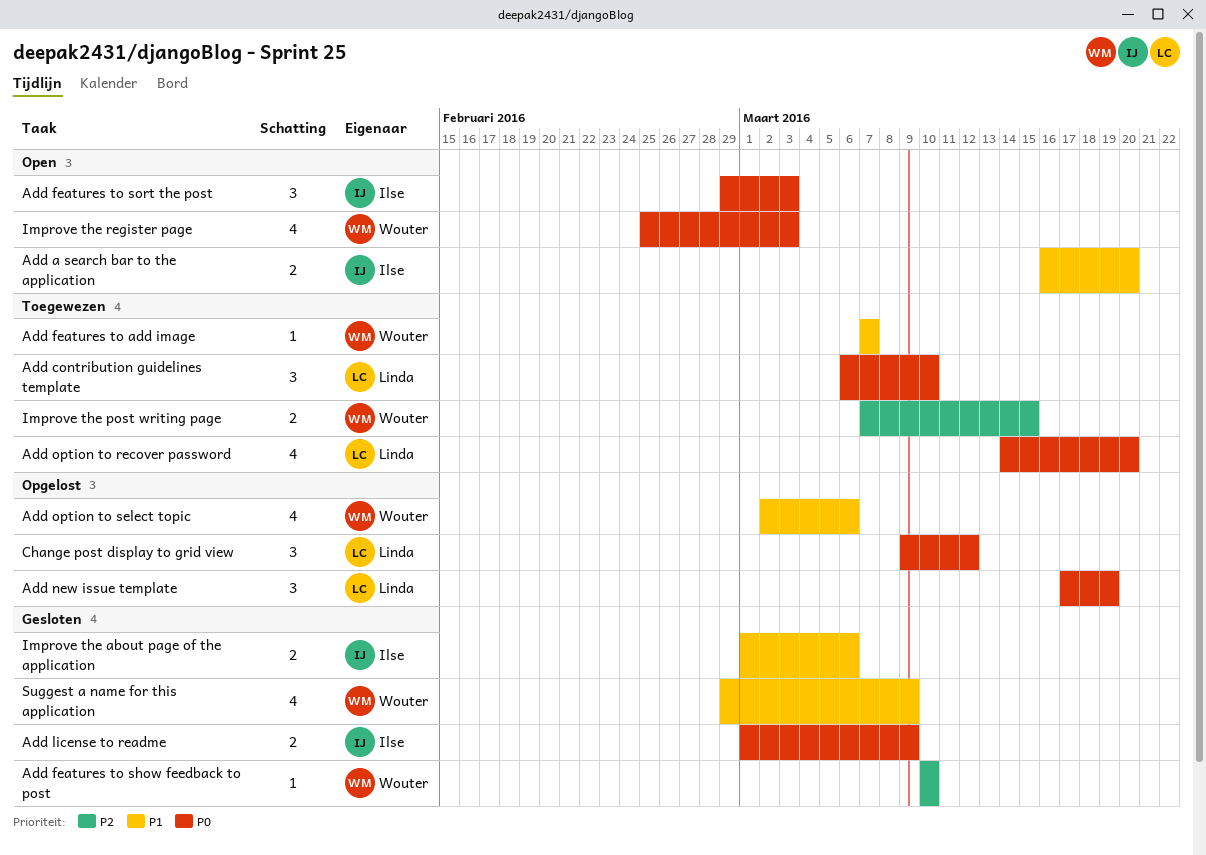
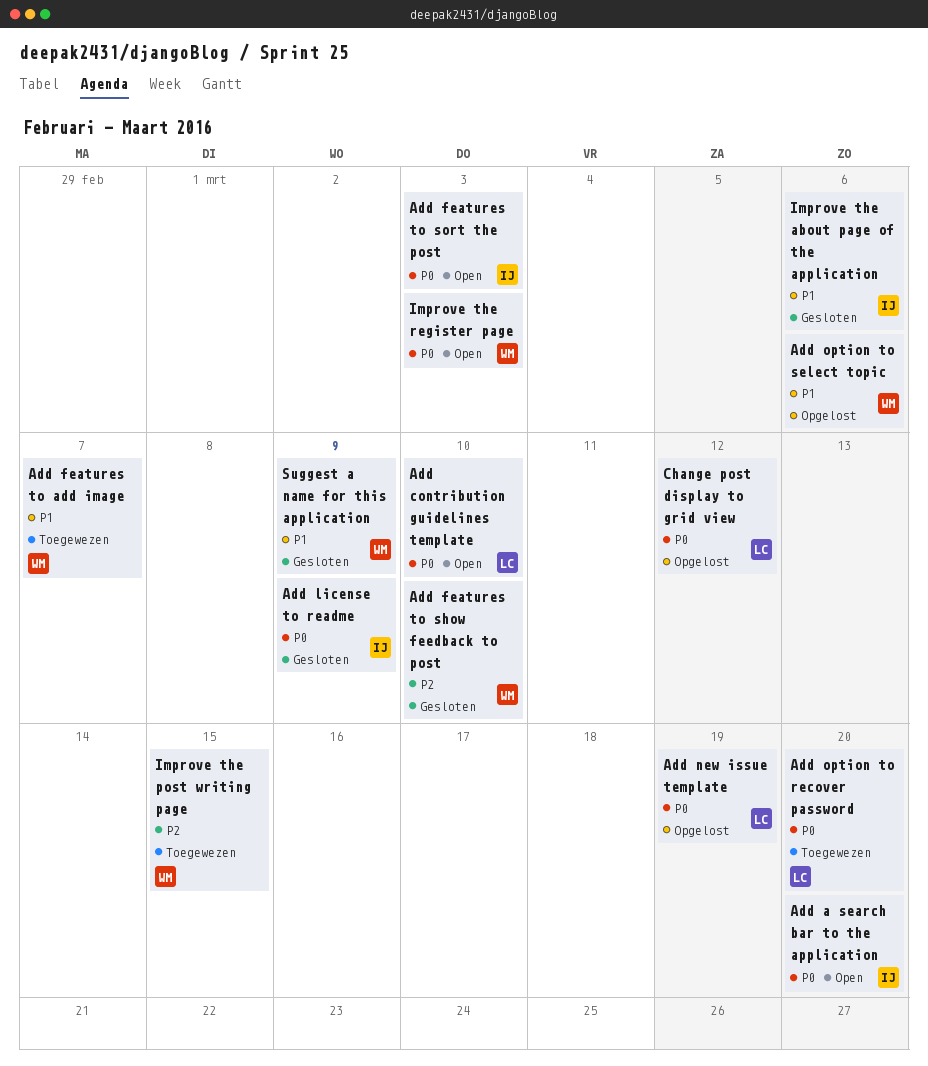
Add a search bar to the application, priority: P1 -> P0
Add contribution guidelines template, status: Toegewezen -> Open

